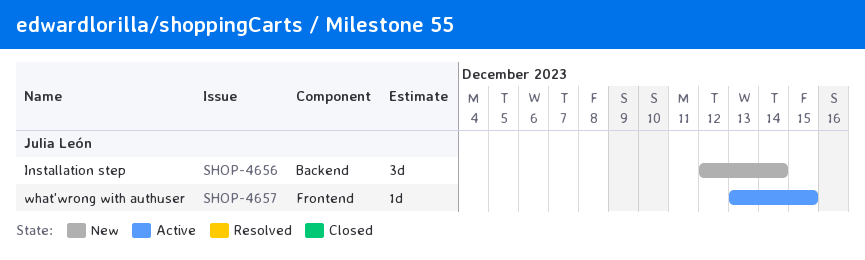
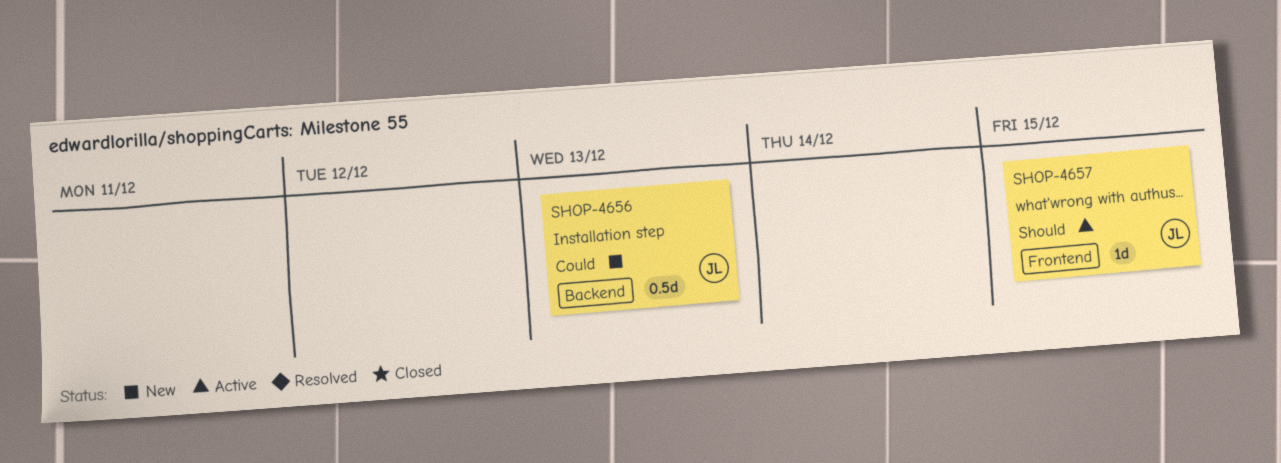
SHOP-4656, estimate: 3d -> 0.5d
SHOP-4656, due: Dec 14 -> Dec 13

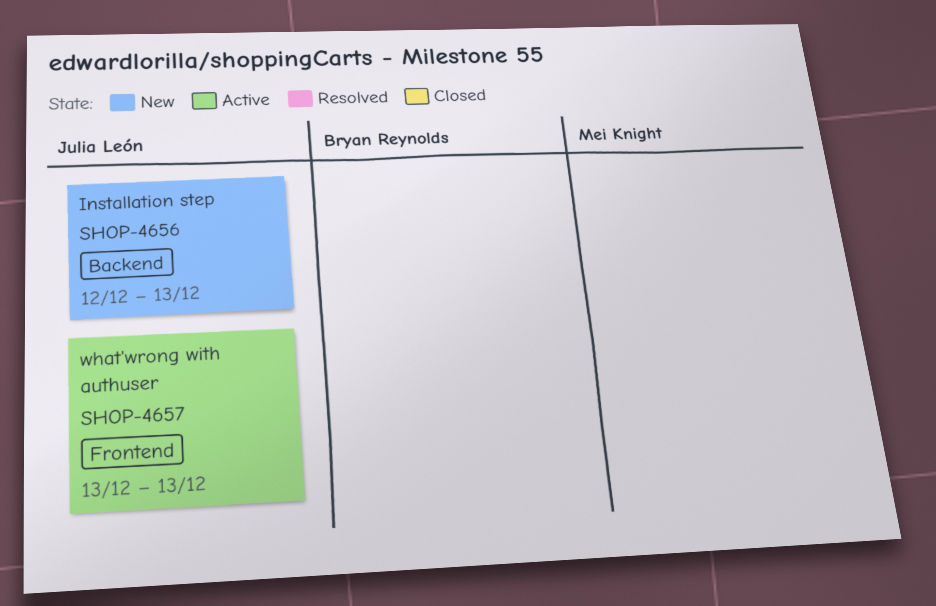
SHOP-4657, due: Dec 15 -> Dec 13

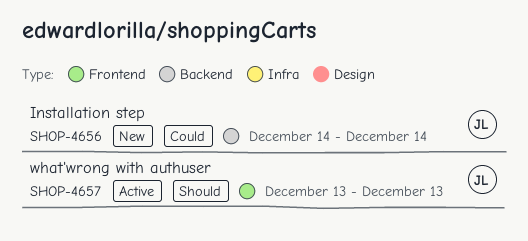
SHOP-4656, start: Dec 12 -> Dec 14
SHOP-4656, due: Dec 13 -> Dec 14

